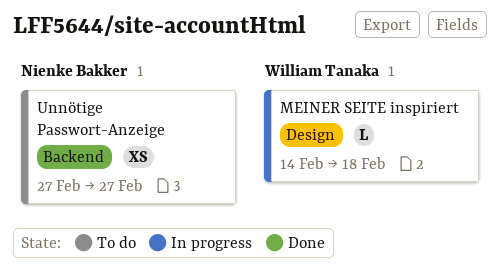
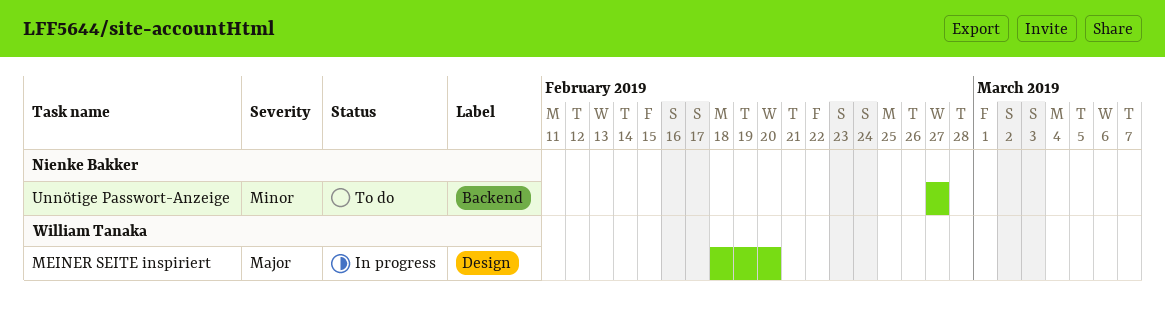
MEINER SEITE inspiriert, start: Feb 14 -> Feb 18
MEINER SEITE inspiriert, due: Feb 18 -> Feb 20

